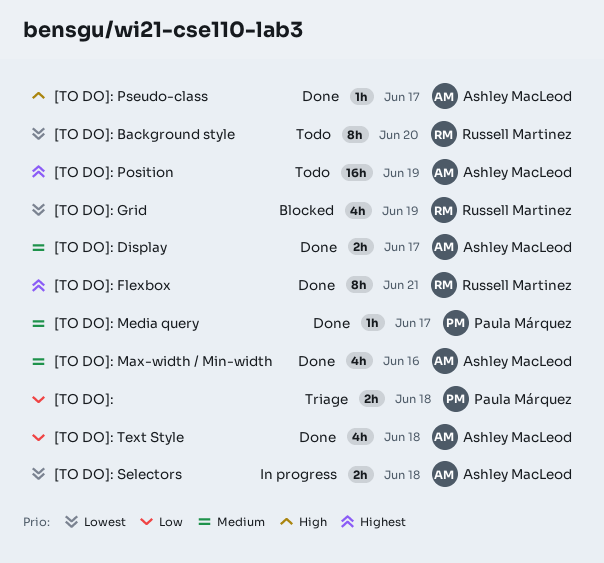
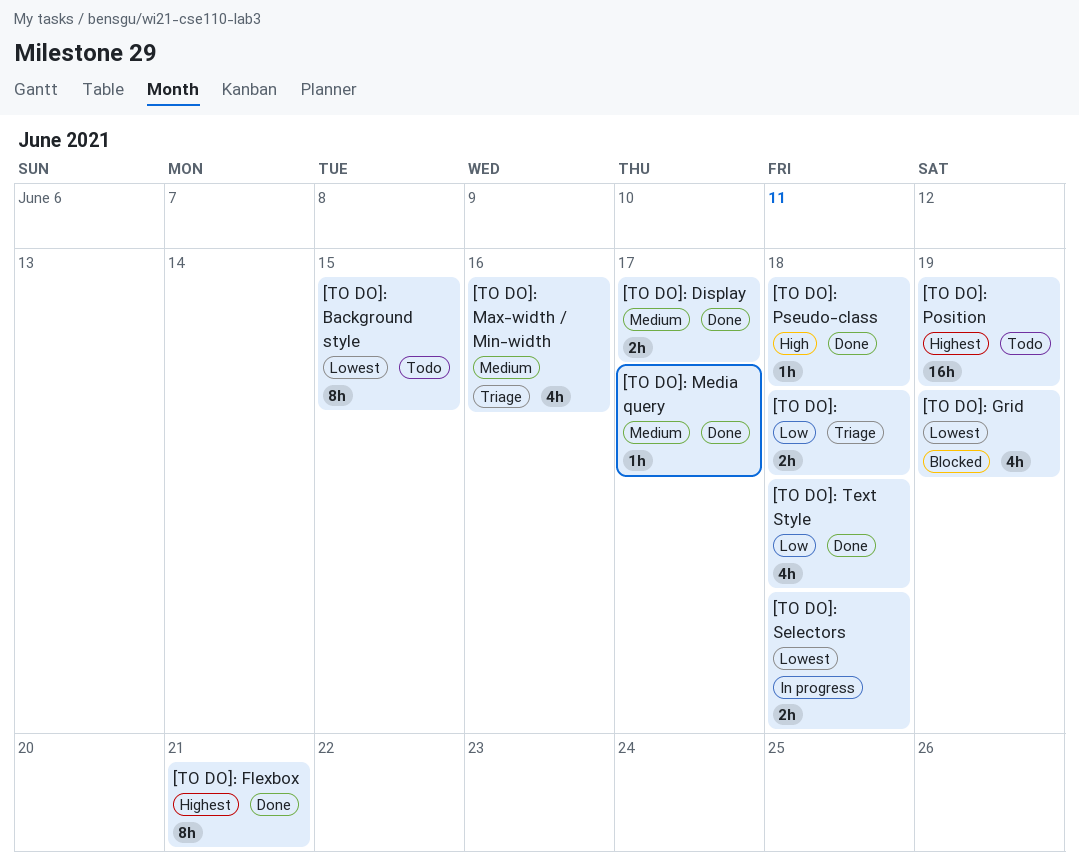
[TO DO]: Background style, due: Jun 20 -> Jun 15
[TO DO]: Max-width / Min-width, status: Done -> Triage
[TO DO]: Pseudo-class, due: Jun 17 -> Jun 18

